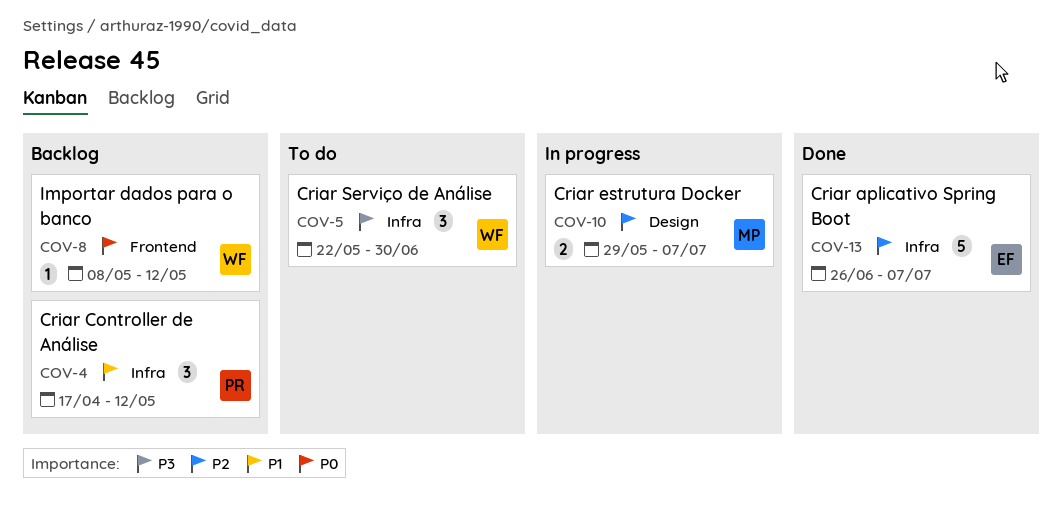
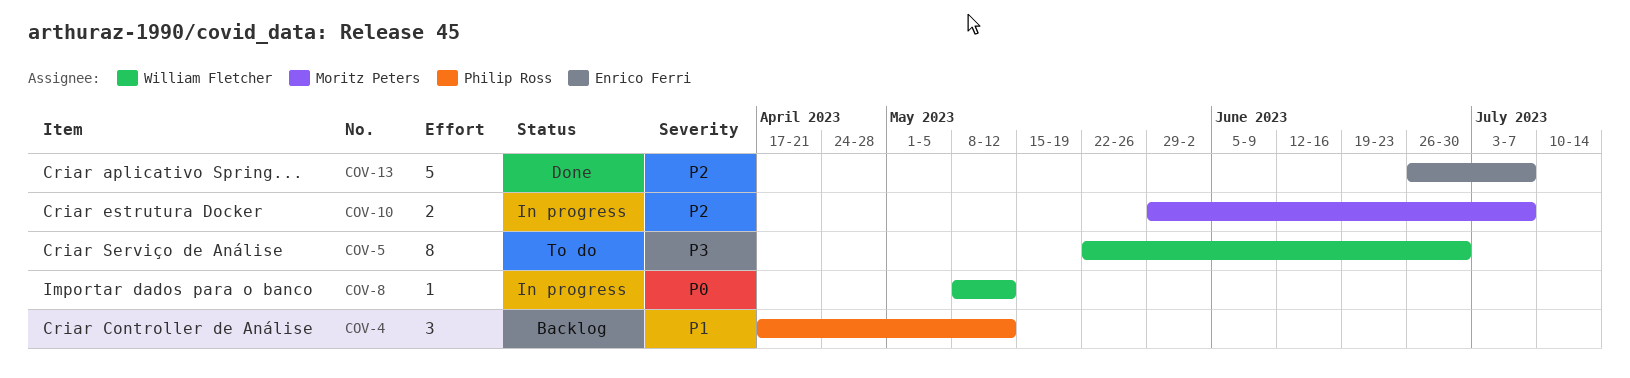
COV-5, estimate: 3 -> 8
COV-8, status: Backlog -> In progress

